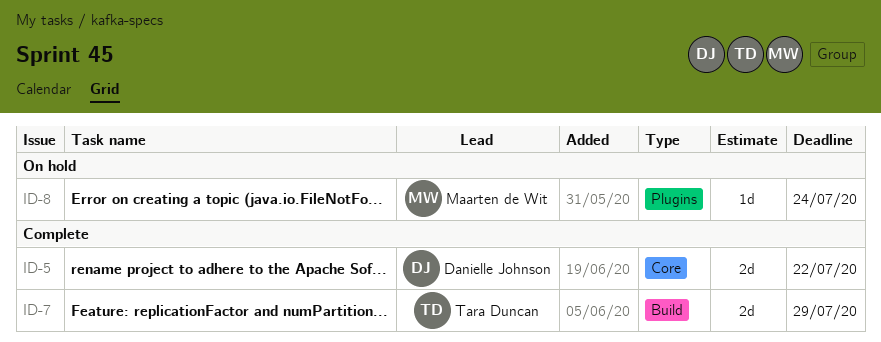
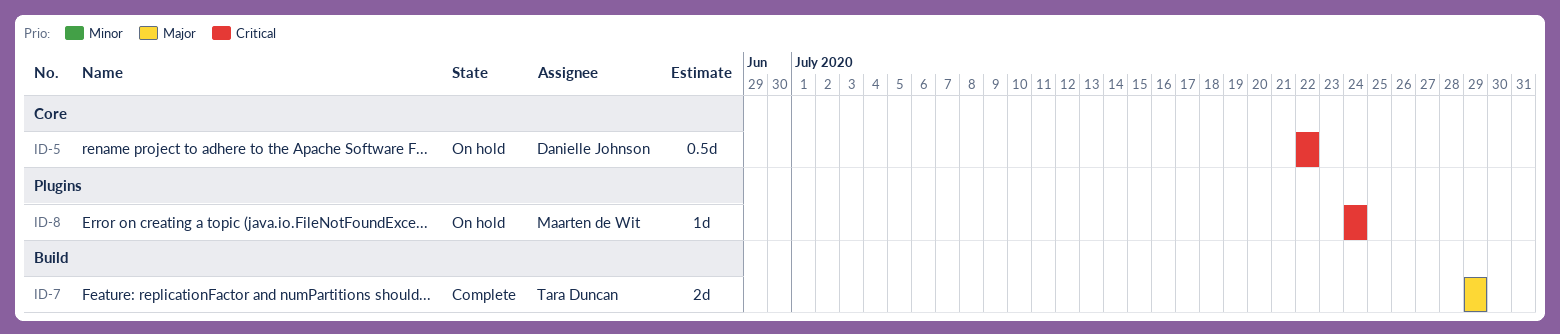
ID-5, status: Complete -> On hold
ID-5, estimate: 2d -> 0.5d

